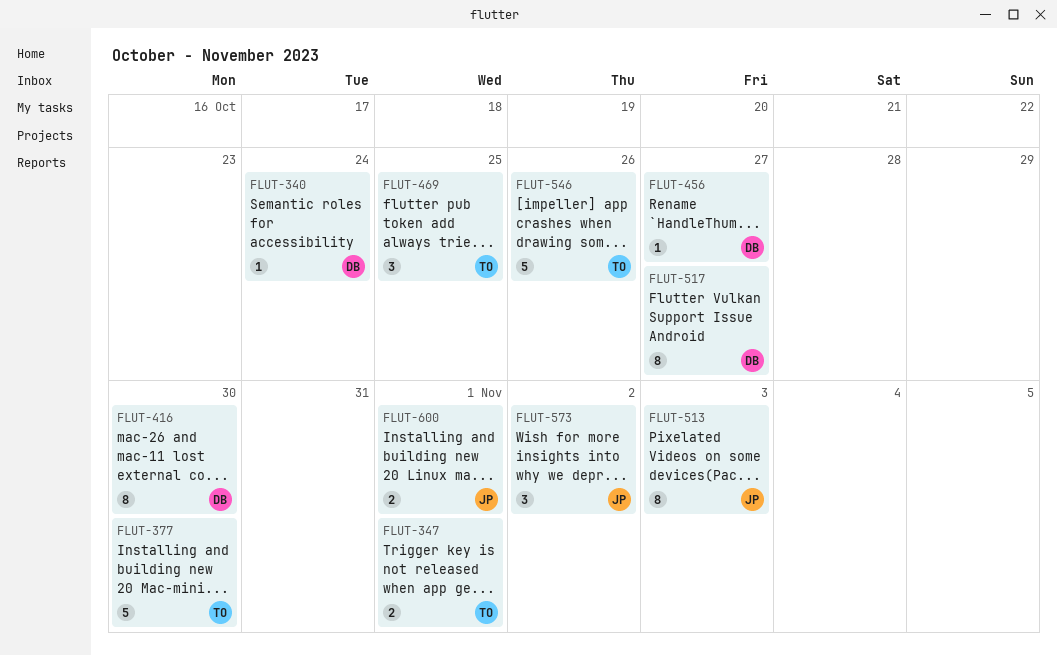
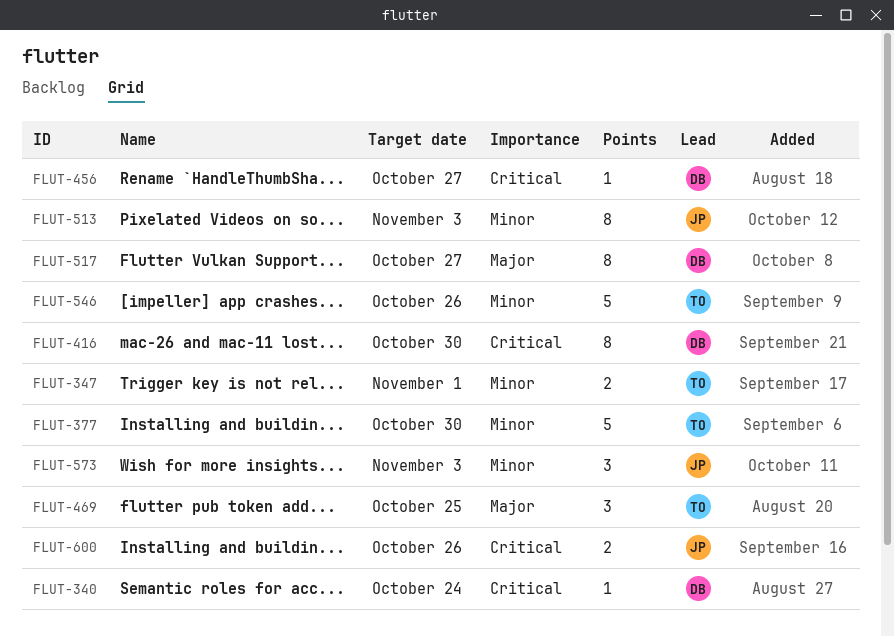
FLUT-573, due: Nov 2 -> Nov 3
FLUT-600, due: Nov 1 -> Oct 26

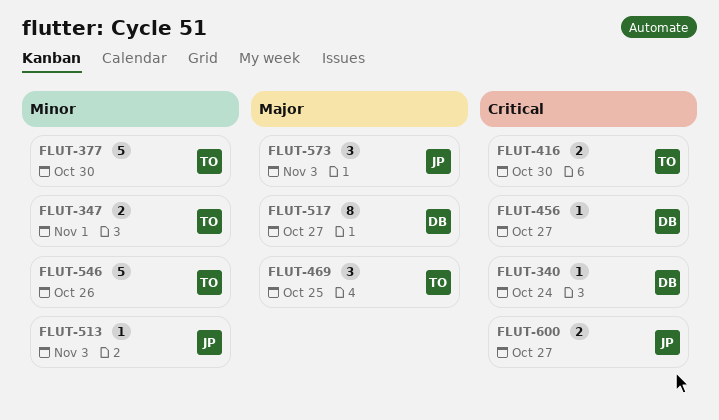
FLUT-416, owner: DB -> TO
FLUT-416, estimate: 8 -> 2
FLUT-513, estimate: 8 -> 1
FLUT-573, priority: Minor -> Major
FLUT-600, due: Oct 26 -> Oct 27

